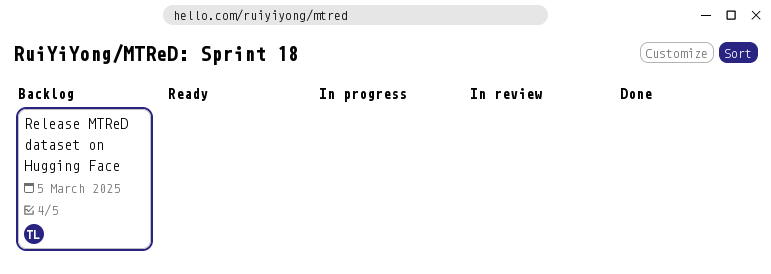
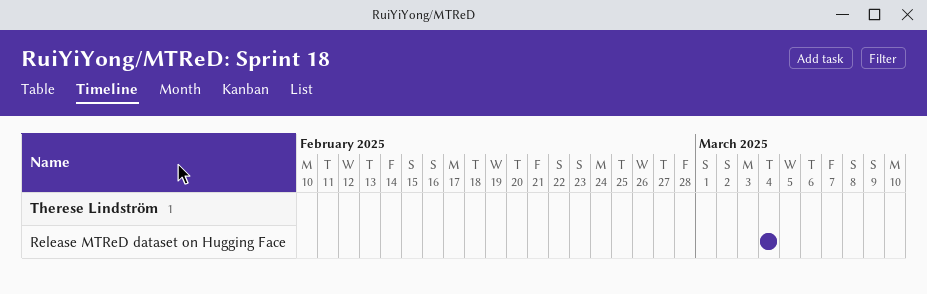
Release MTReD dataset on Hugging Face, due: Mar 5 -> Mar 4

